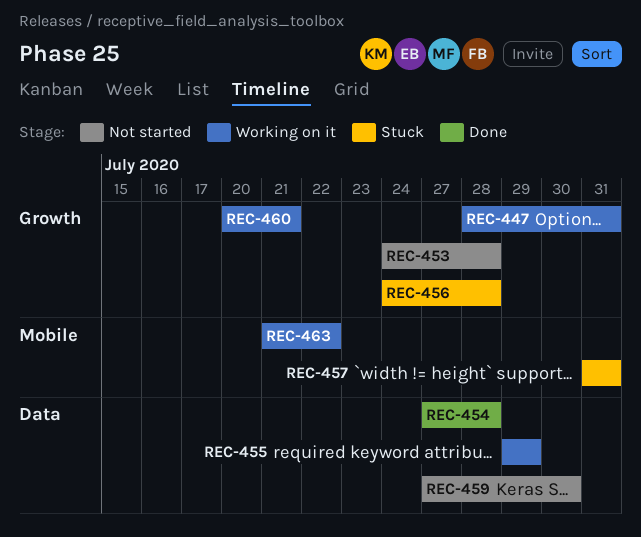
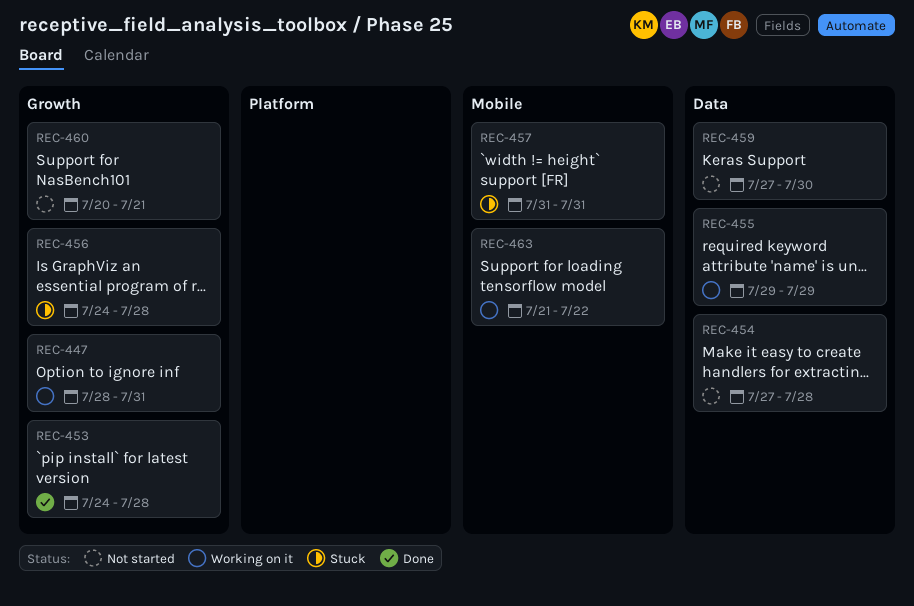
REC-453, status: Not started -> Done
REC-454, status: Done -> Not started
REC-460, status: Working on it -> Not started

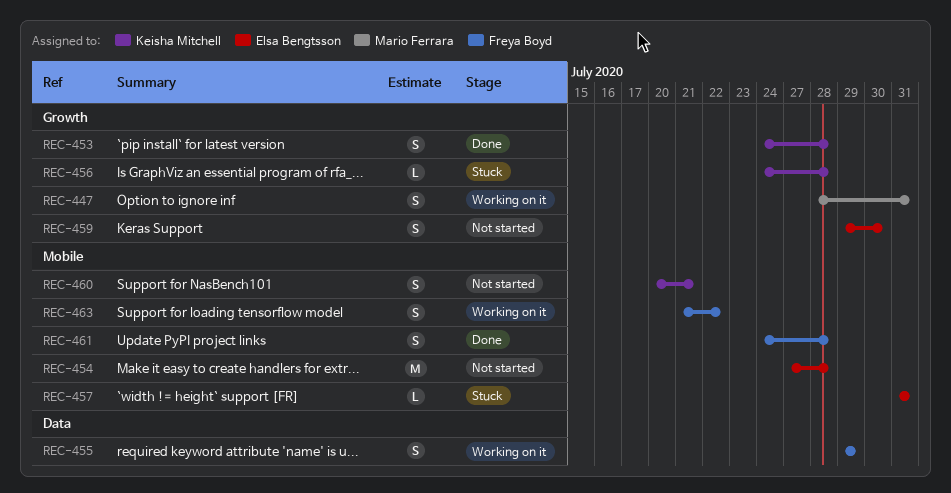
REC-454, label: Data -> Mobile
REC-459, label: Data -> Growth
REC-459, start: Jul 27 -> Jul 29
REC-460, label: Growth -> Mobile
REC-461: none -> present

